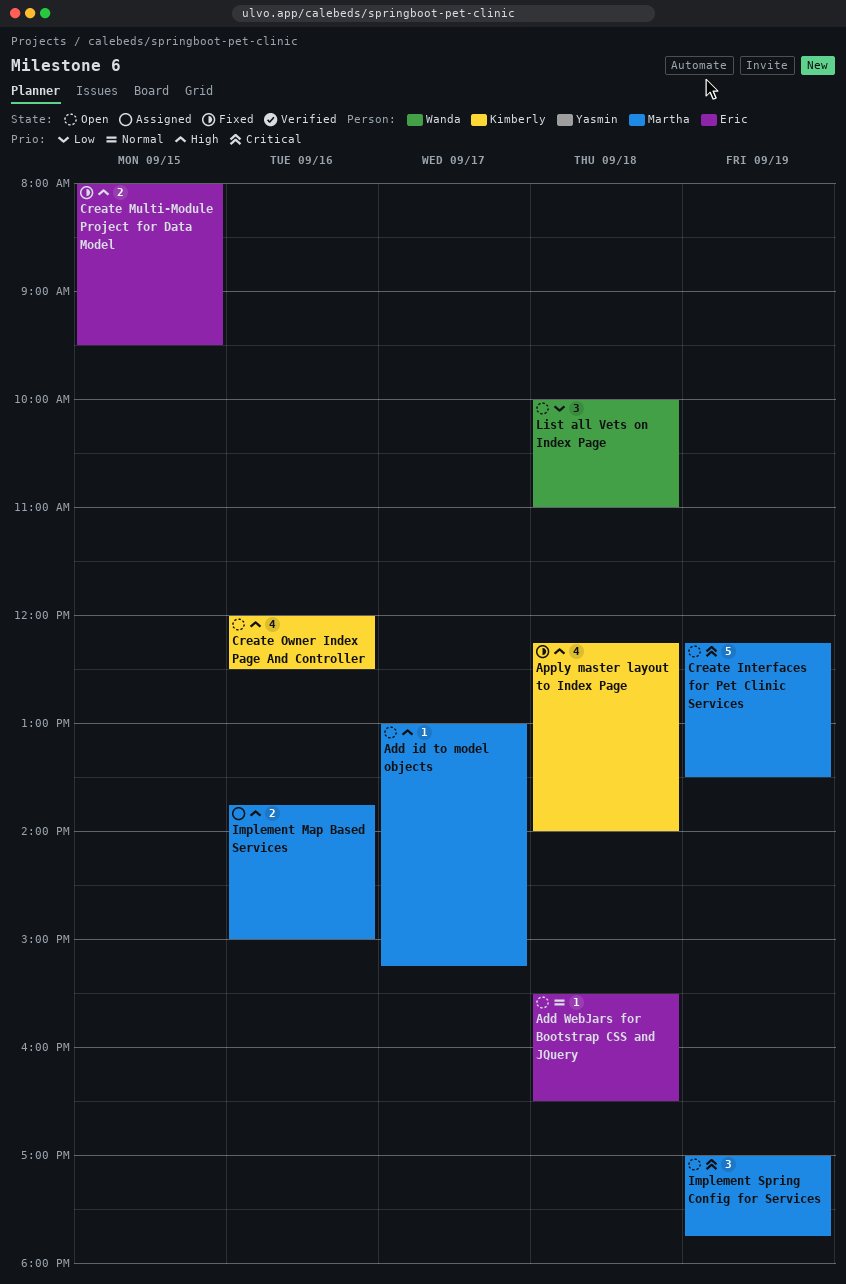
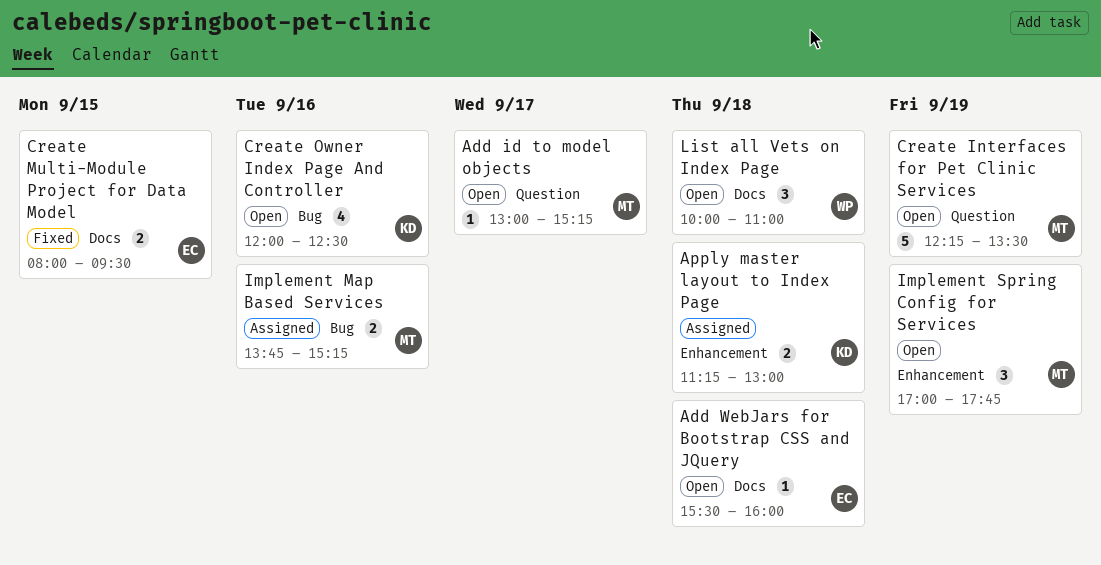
Add WebJars for Bootstrap CSS and JQuery, ends: 16:30 -> 16:00
Apply master layout to Index Page, status: Fixed -> Assigned
Apply master layout to Index Page, estimate: 4 -> 2
Apply master layout to Index Page, begins: 12:15 -> 11:15
Apply master layout to Index Page, ends: 14:00 -> 13:00
Implement Map Based Services, ends: 15:00 -> 15:15

